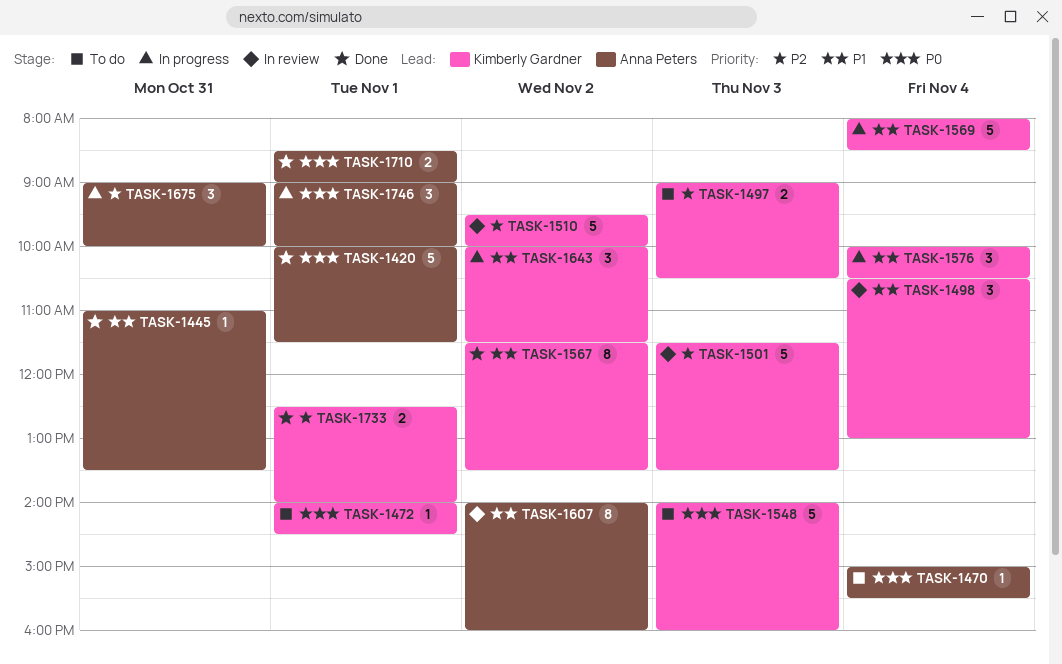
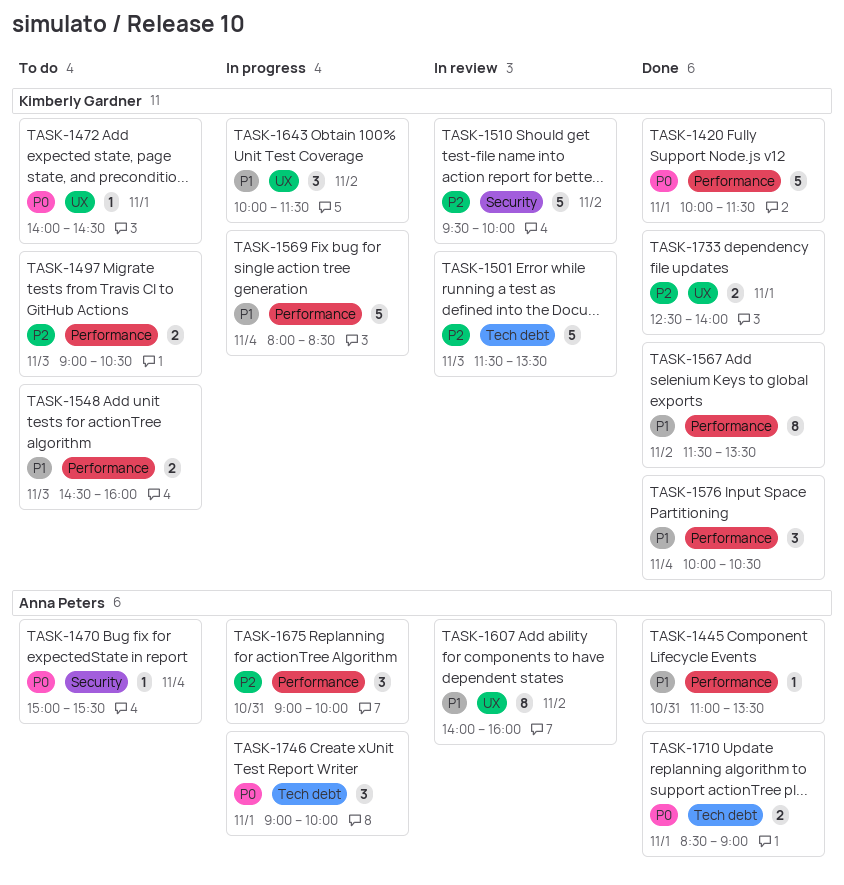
TASK-1420, owner: Anna Peters -> Kimberly Gardner
TASK-1498: present -> none
TASK-1548, priority: P0 -> P1
TASK-1548, estimate: 5 -> 2
TASK-1548, begins: 14:00 -> 14:30
TASK-1576, status: In progress -> Done

